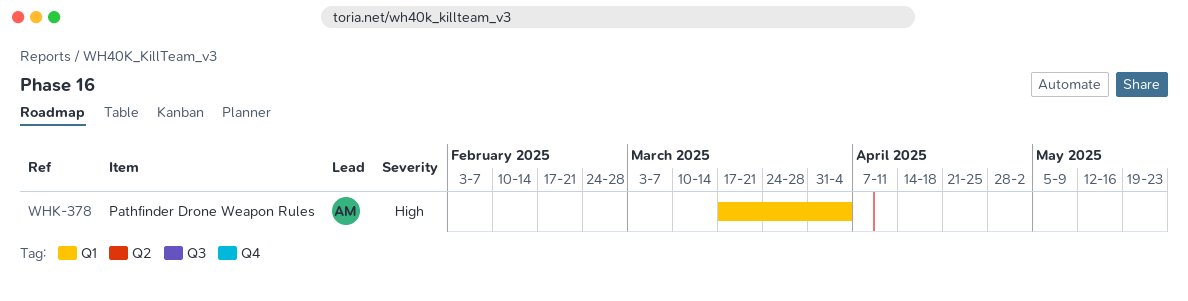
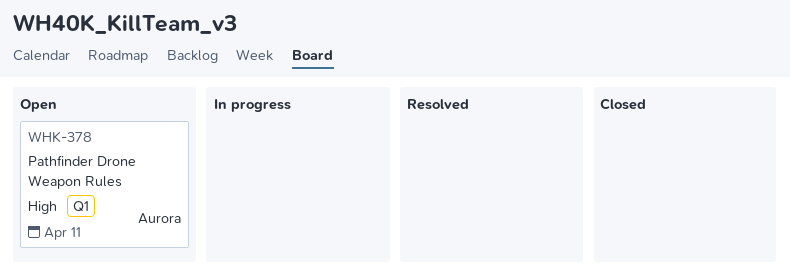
WHK-378, due: Apr 4 -> Apr 11

